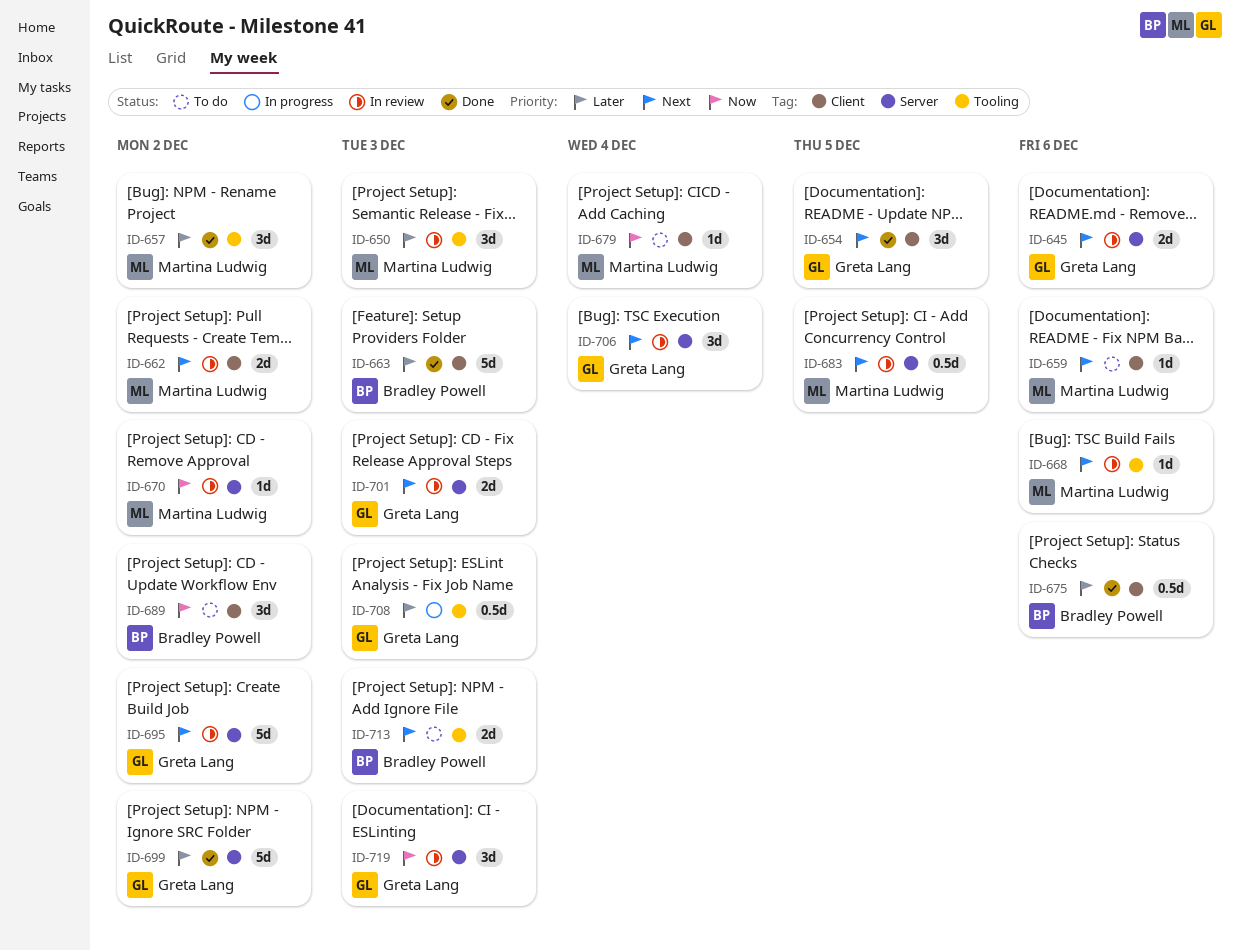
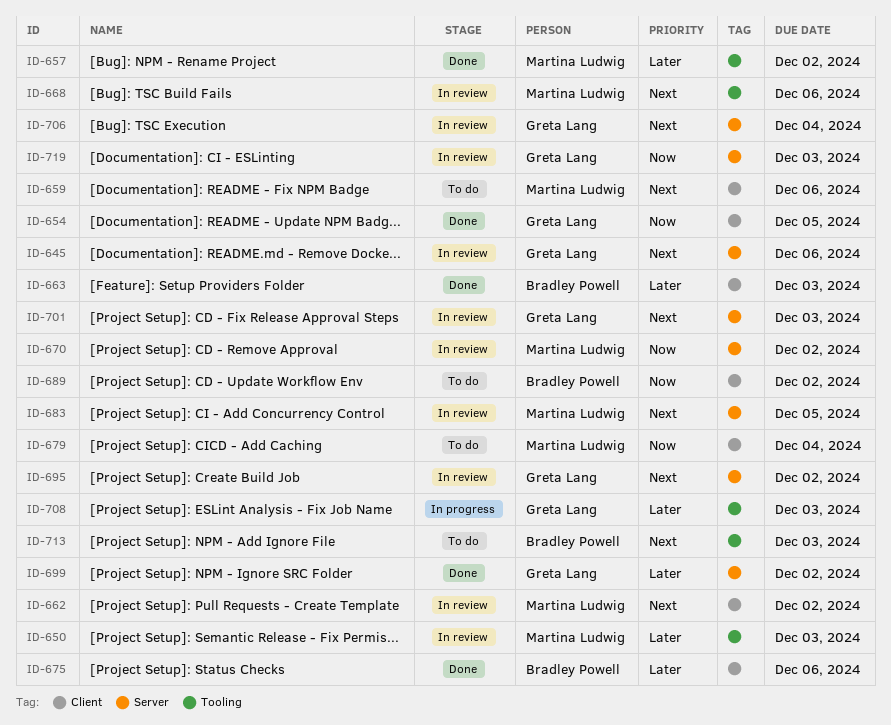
ID-654, priority: Next -> Now

